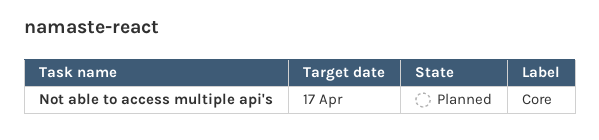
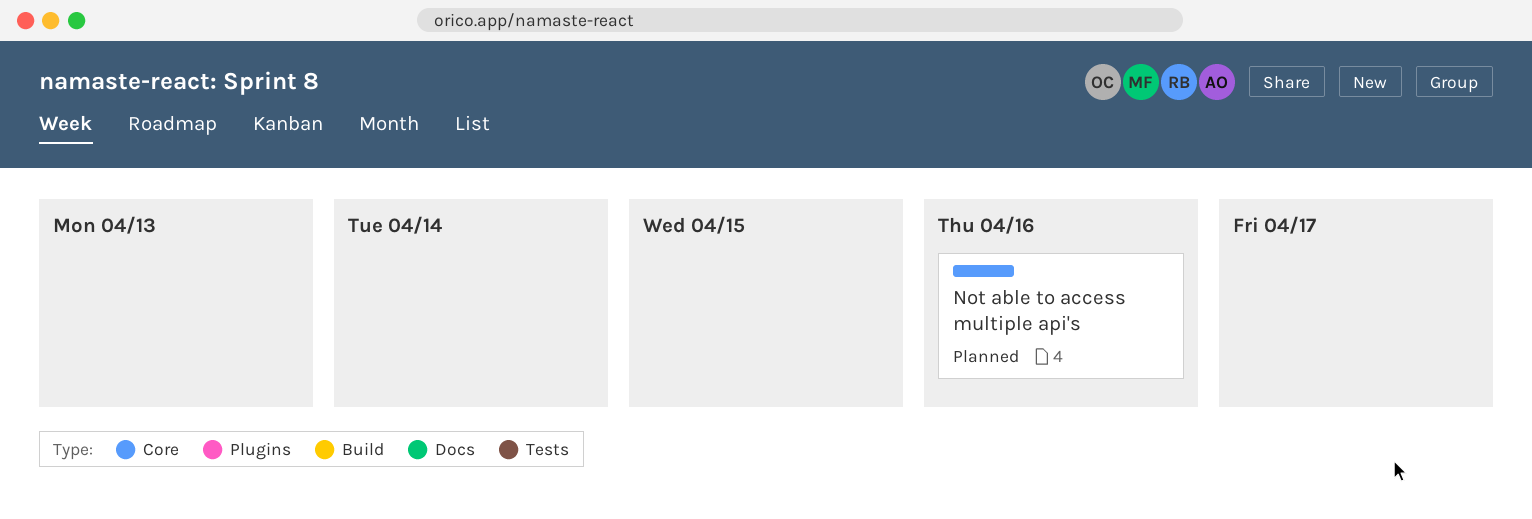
Not able to access multiple api's, due: Apr 17 -> Apr 16

